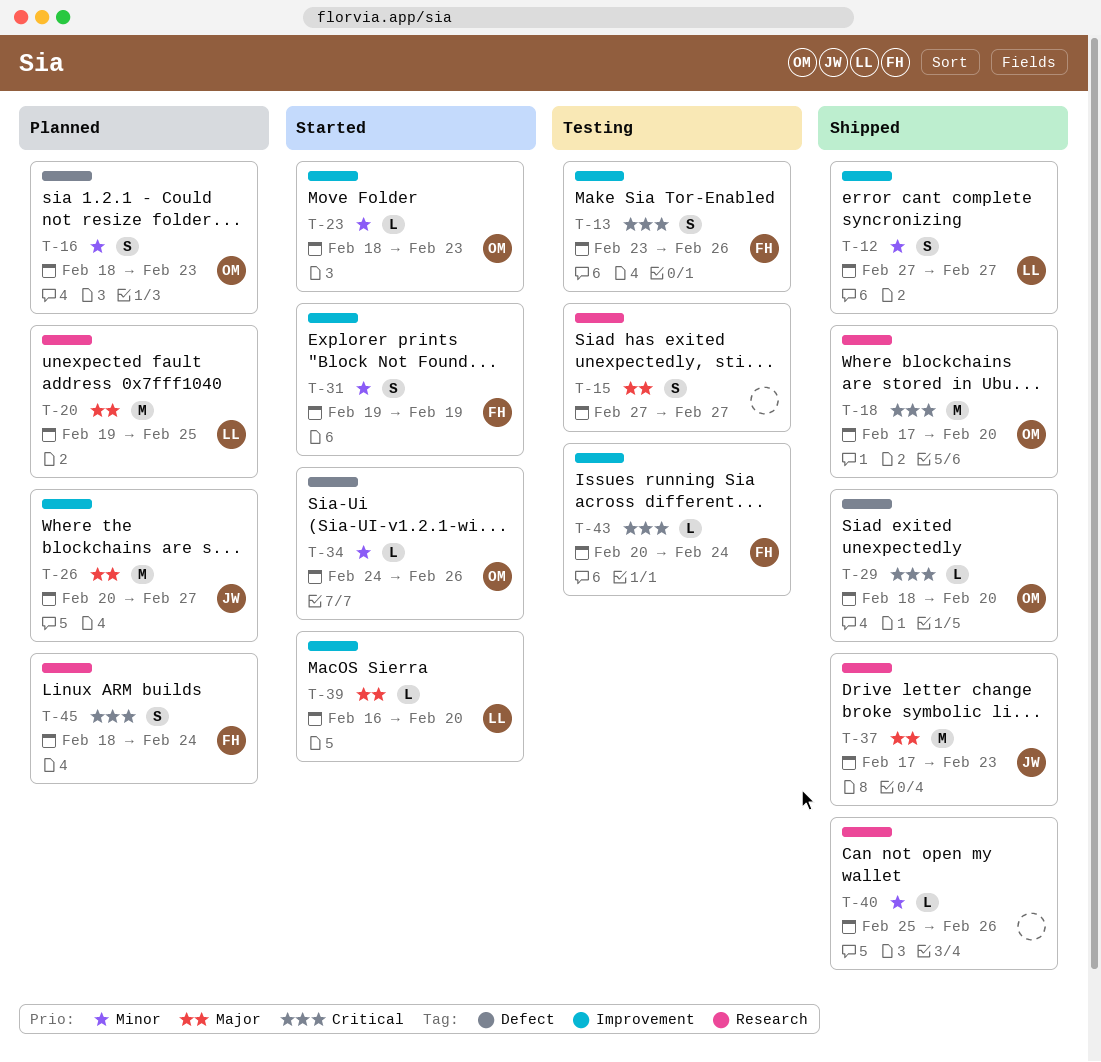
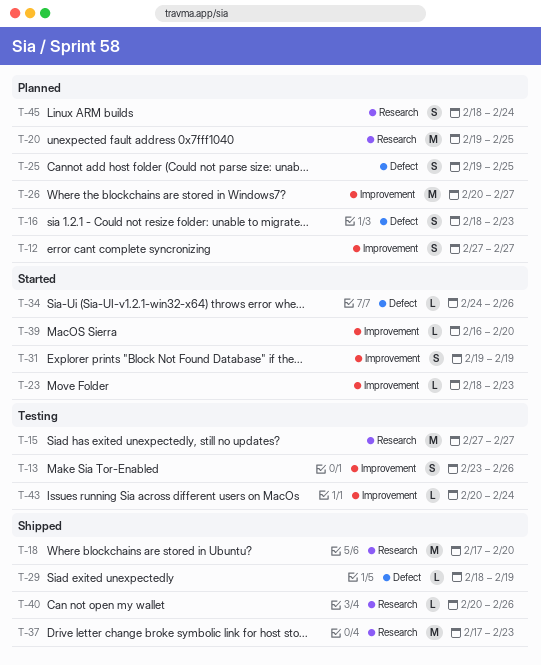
T-12, status: Shipped -> Planned
T-15, estimate: S -> M
T-25: none -> present
T-29, due: Feb 20 -> Feb 19
T-40, start: Feb 25 -> Feb 20

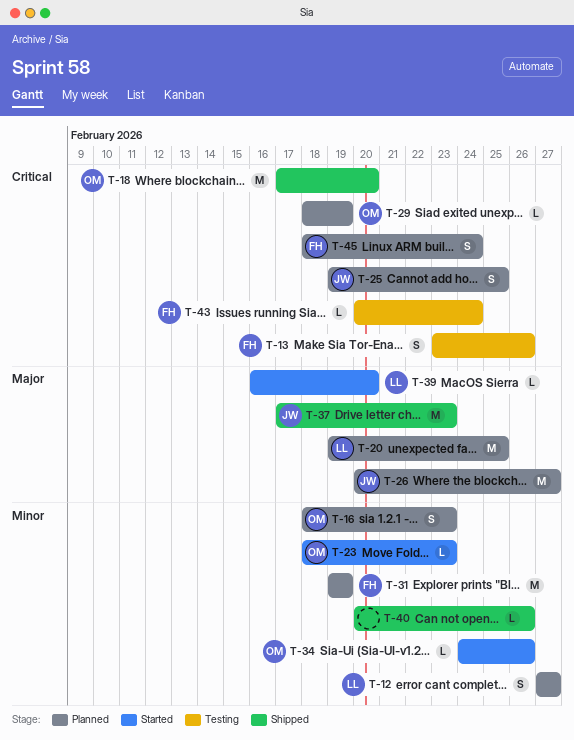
T-15: present -> none
T-29, status: Shipped -> Planned
T-31, status: Started -> Planned
T-31, estimate: S -> M

